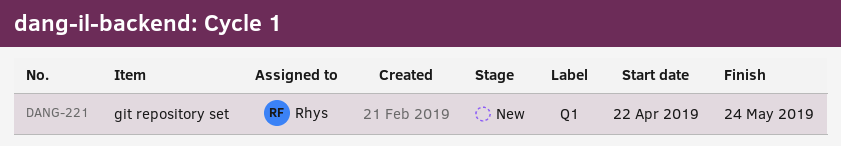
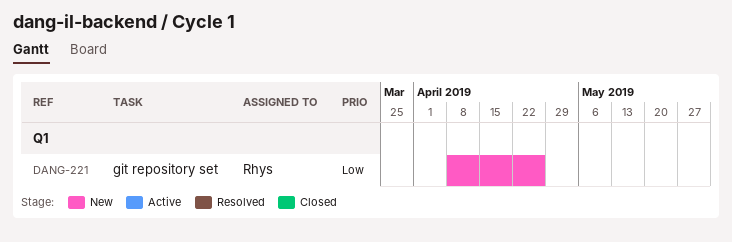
DANG-221, start: Apr 22 -> Apr 8
DANG-221, due: May 24 -> Apr 26

